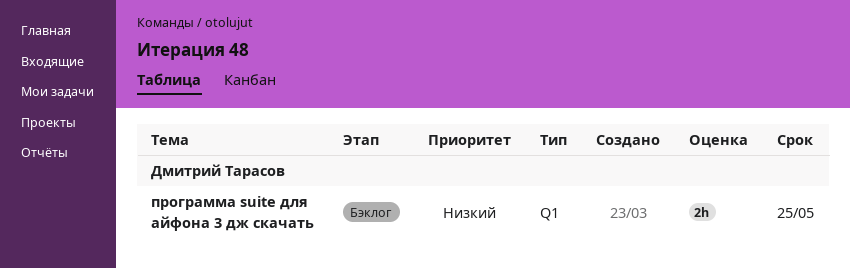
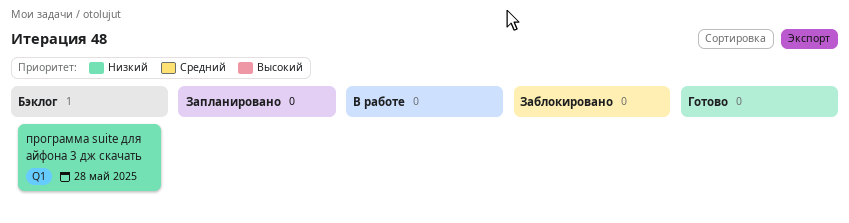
программа suite для айфона 3 дж скачать, due: May 25 -> May 28

